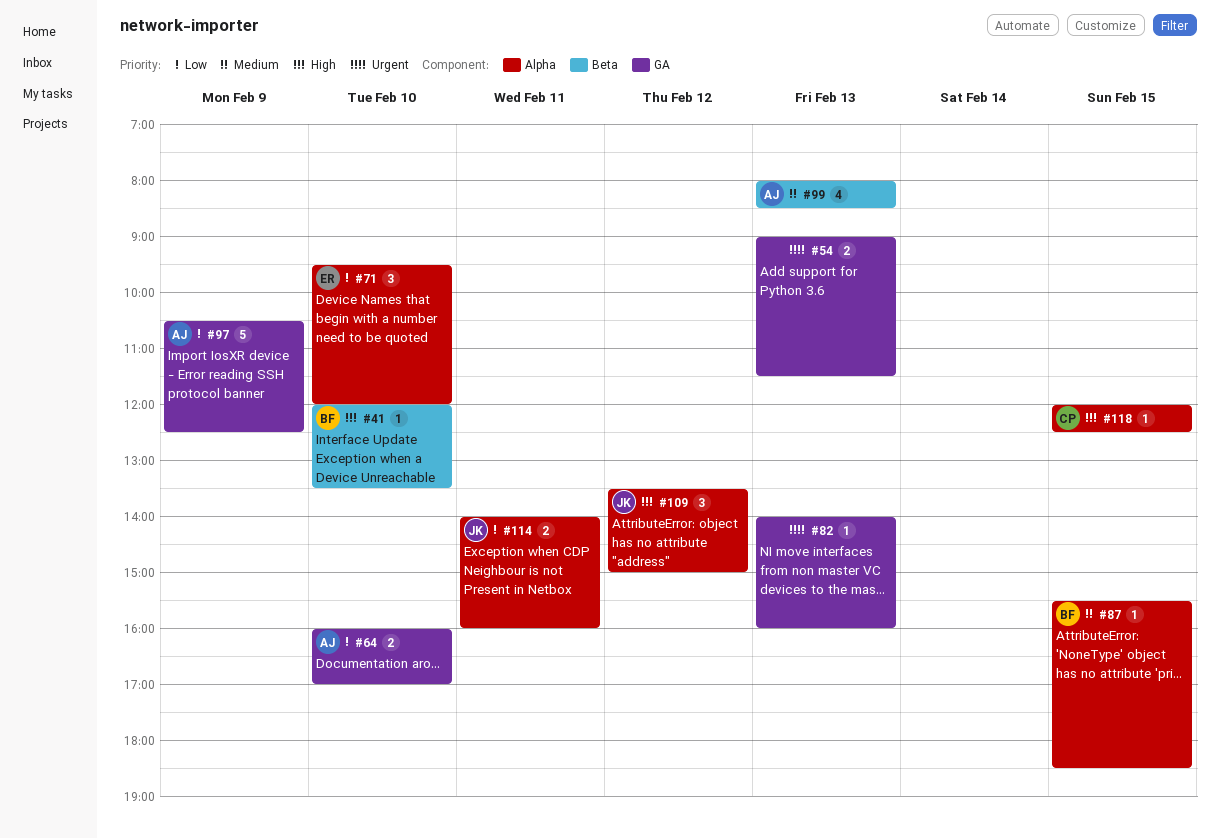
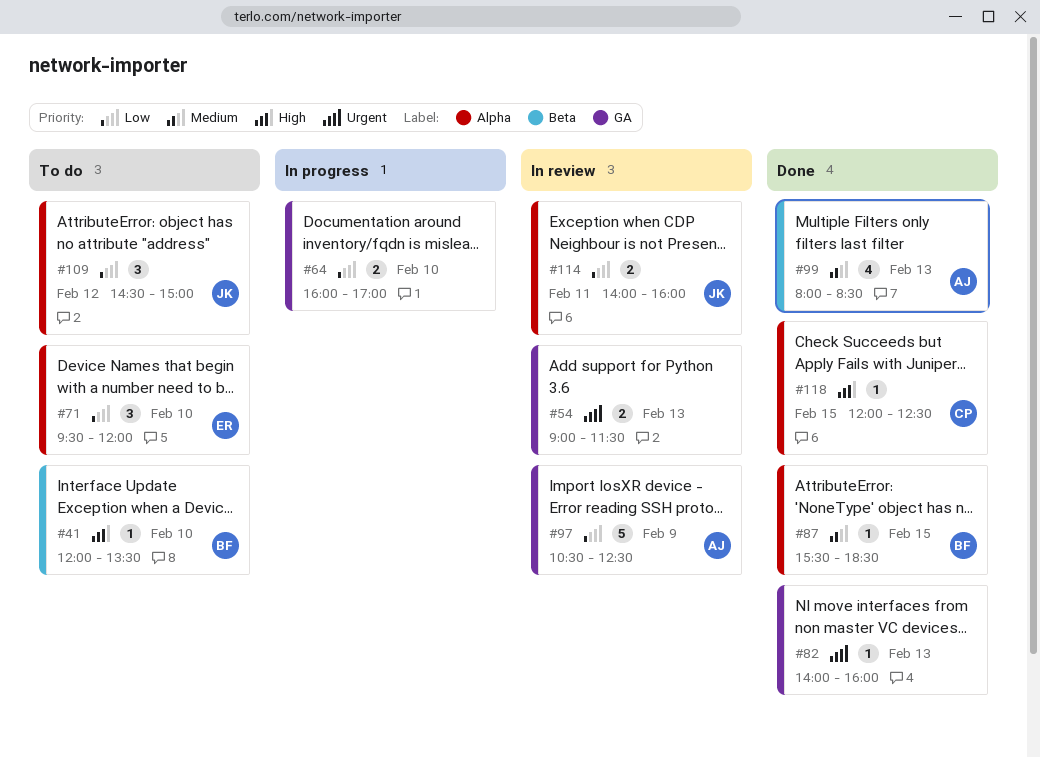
#64, owner: AJ -> none
#109, priority: High -> Low
#109, begins: 13:30 -> 14:30

